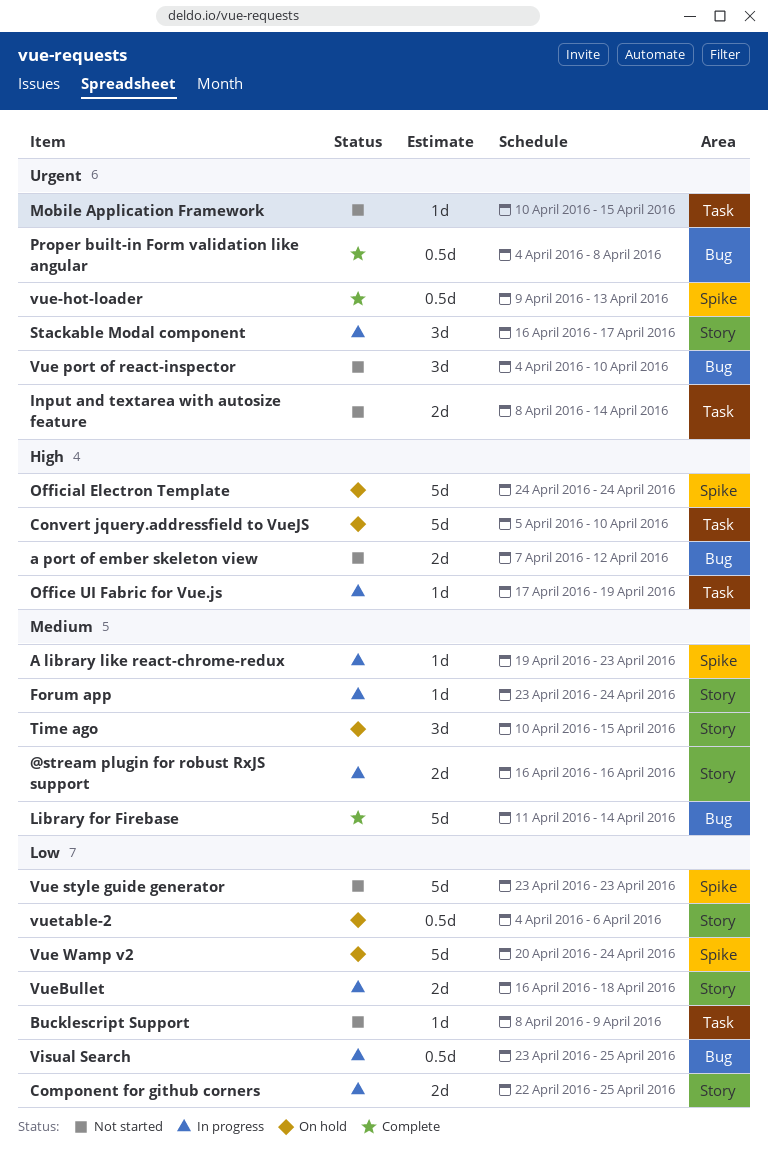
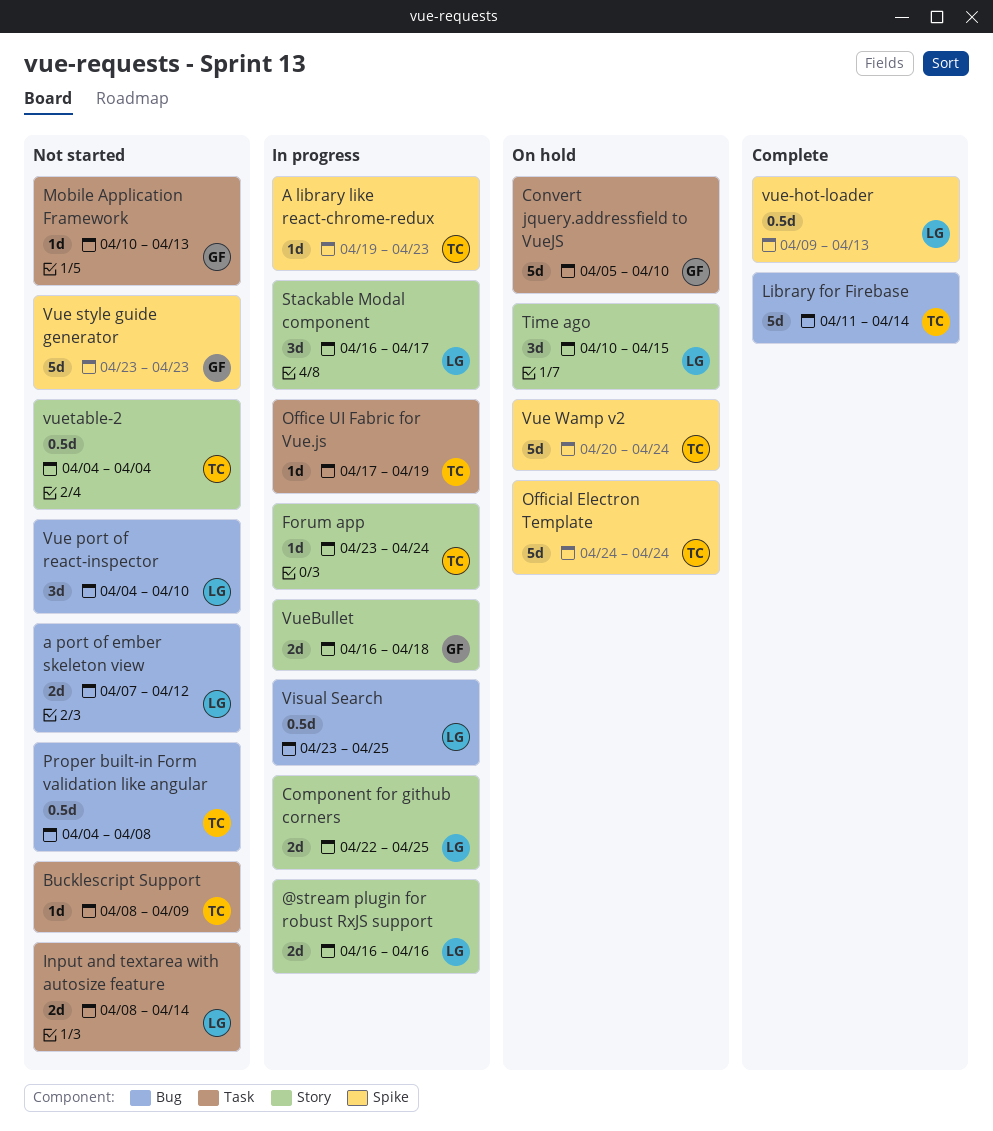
Mobile Application Framework, due: Apr 15 -> Apr 13
Proper built-in Form validation like angular, status: Complete -> Not started
vuetable-2, status: On hold -> Not started
vuetable-2, due: Apr 6 -> Apr 4

